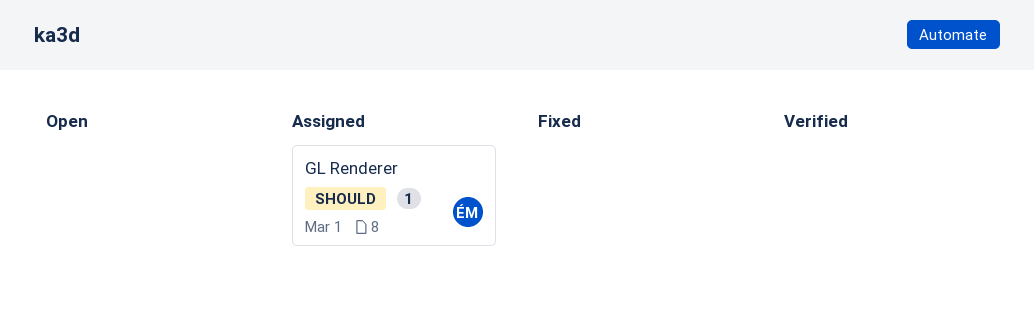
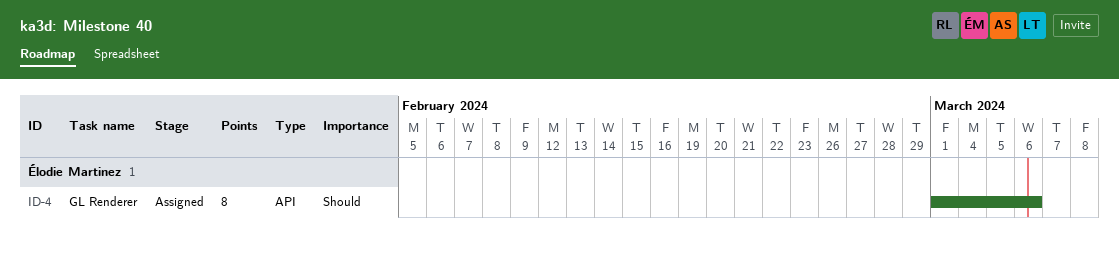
GL Renderer, estimate: 1 -> 8
GL Renderer, due: Mar 1 -> Mar 6

